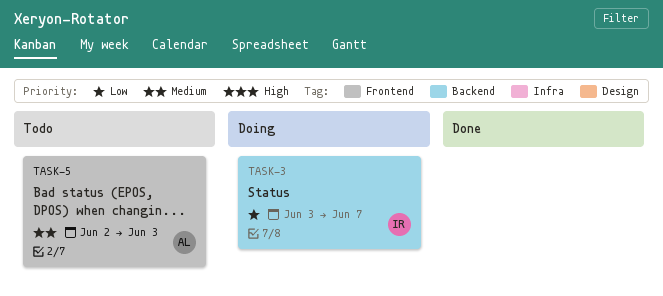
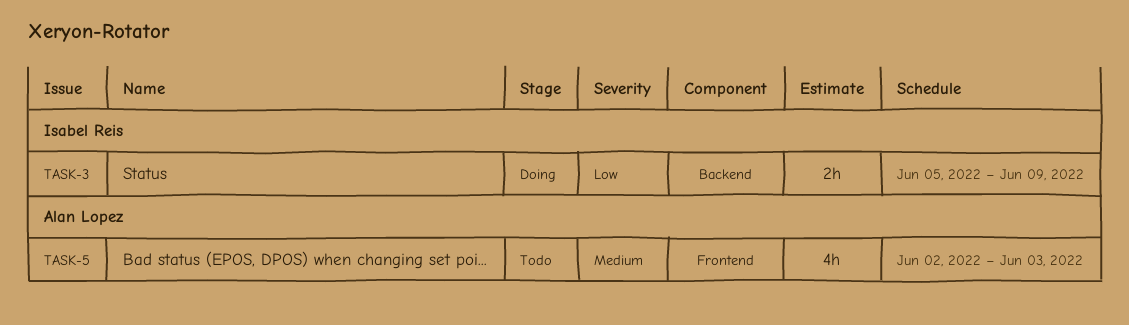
TASK-3, start: Jun 3 -> Jun 5
TASK-3, due: Jun 7 -> Jun 9

